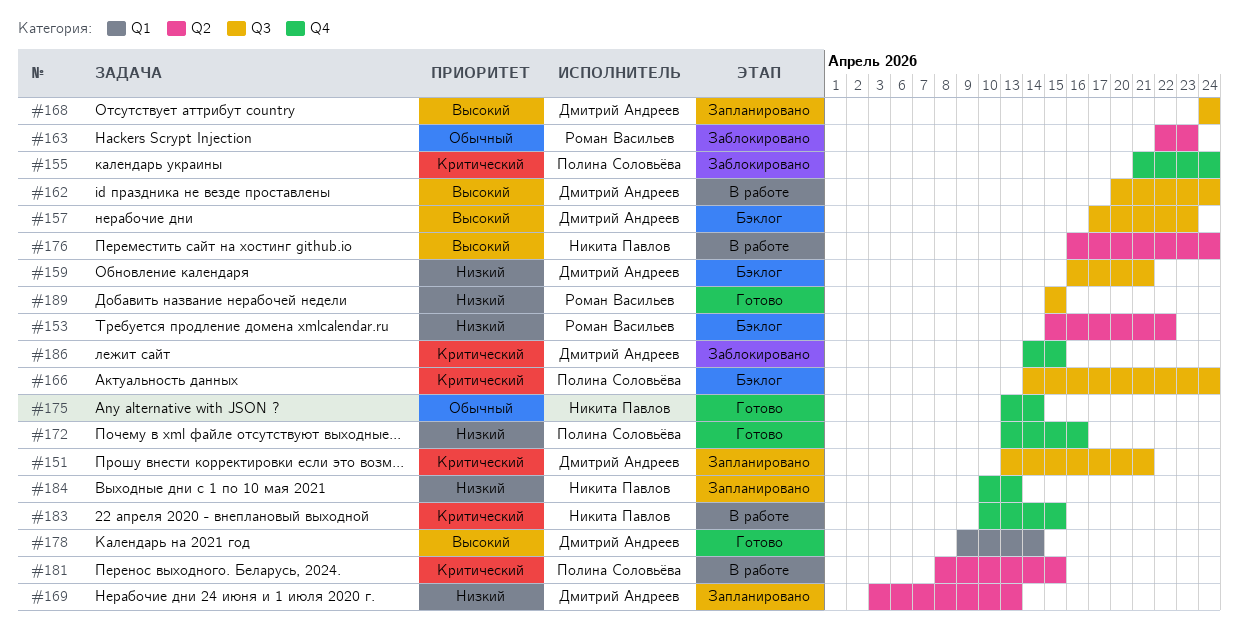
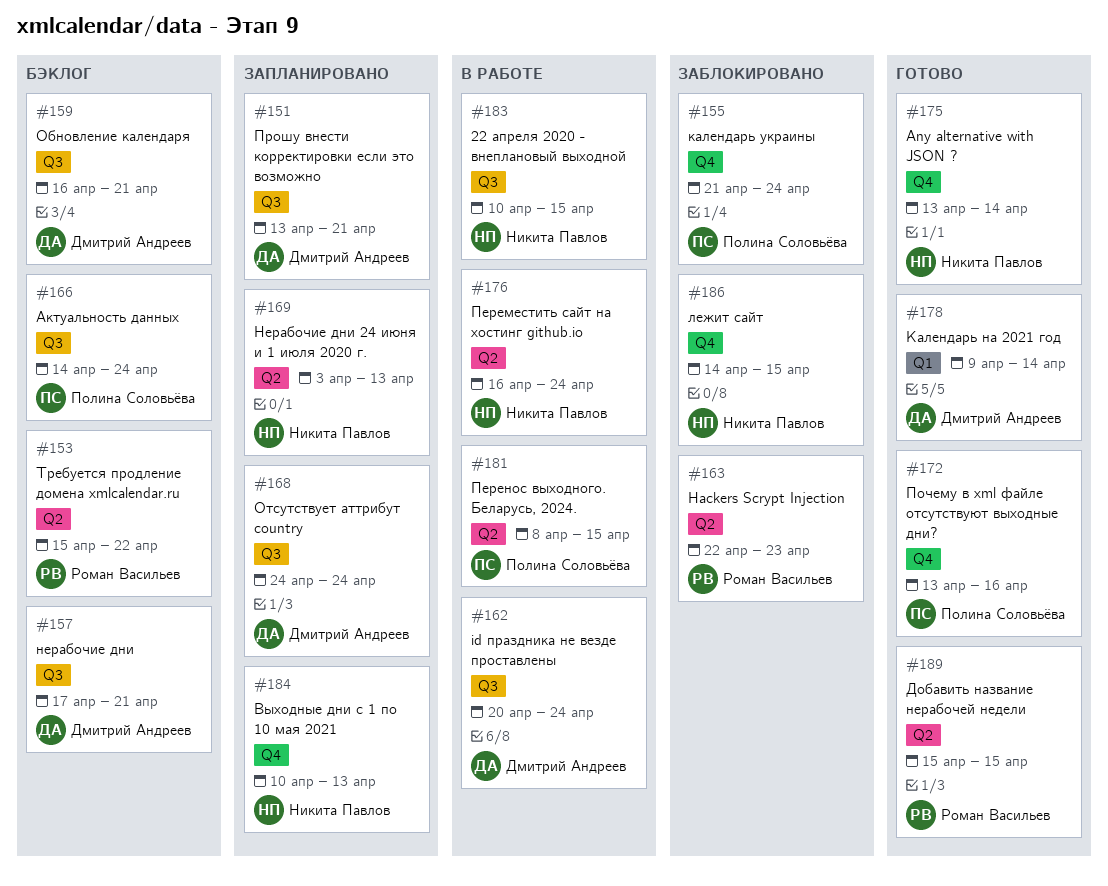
#157, due: Apr 23 -> Apr 21
#169, owner: Дмитрий Андреев -> Никита Павлов
#183, label: Q4 -> Q3
#186, owner: Дмитрий Андреев -> Никита Павлов
#189, label: Q3 -> Q2

